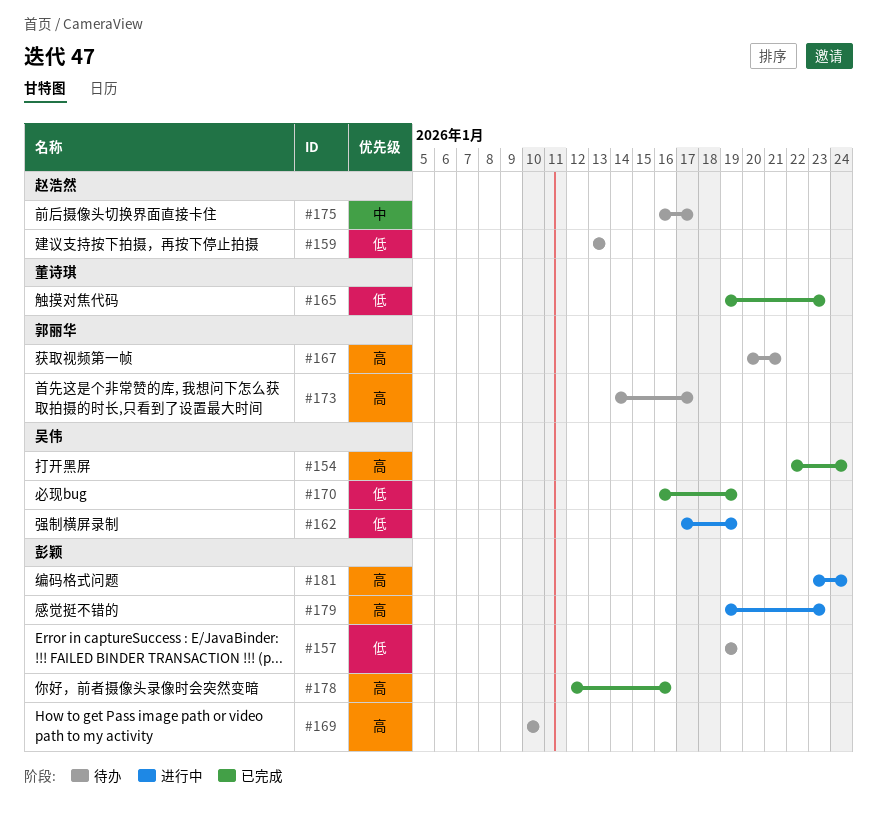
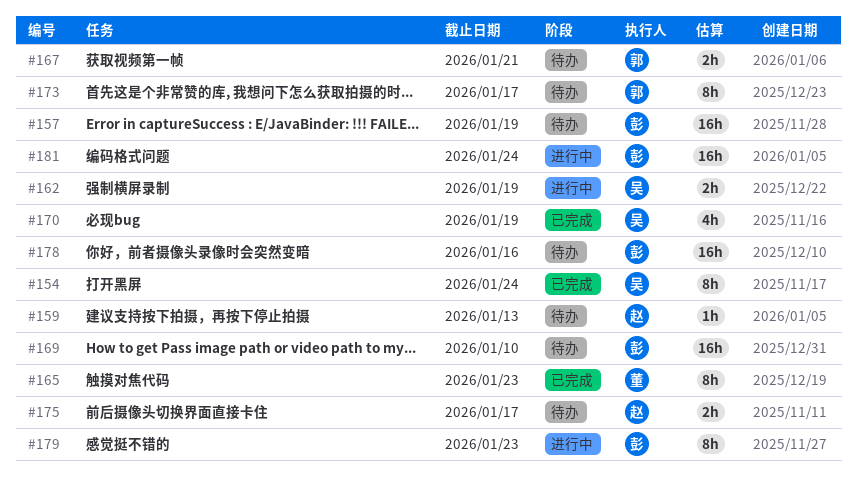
#178, status: 已完成 -> 待办

